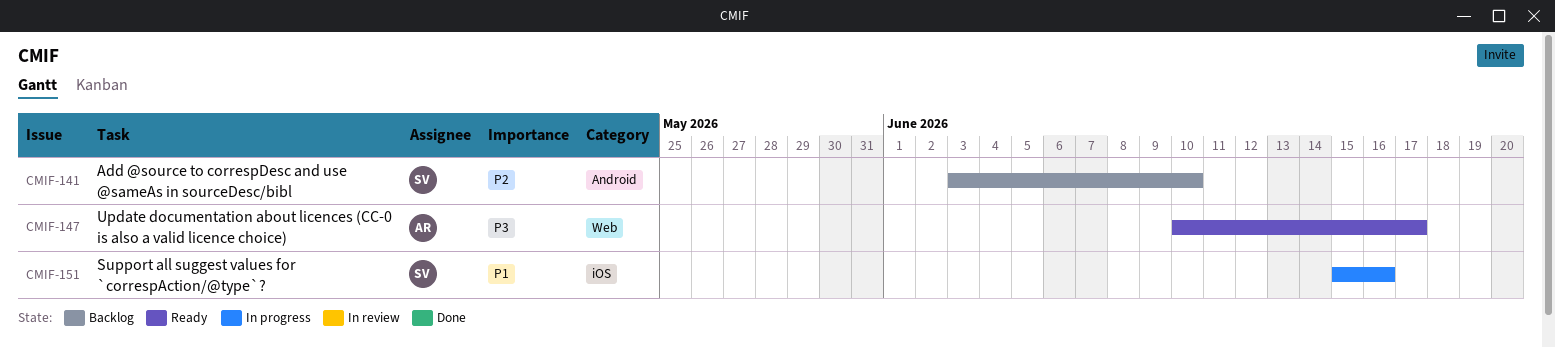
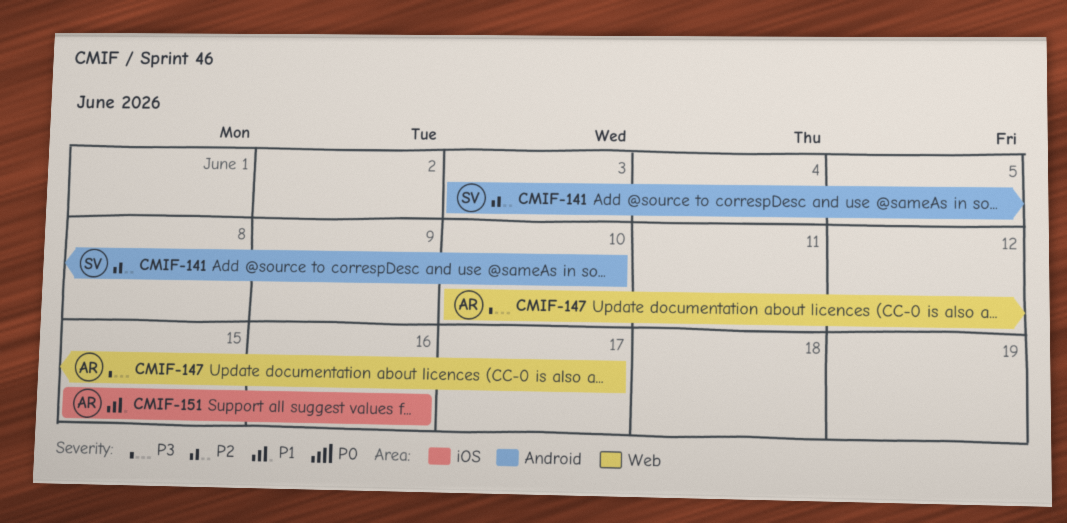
CMIF-151, owner: SV -> AR

